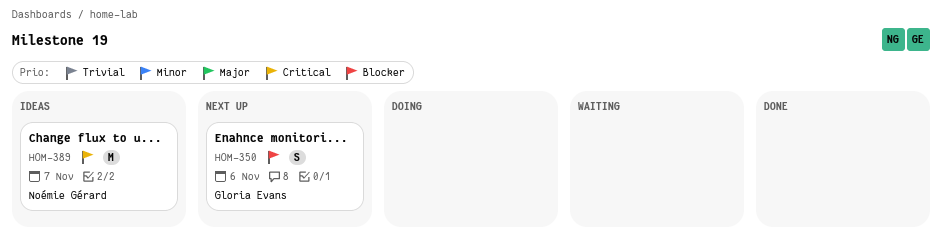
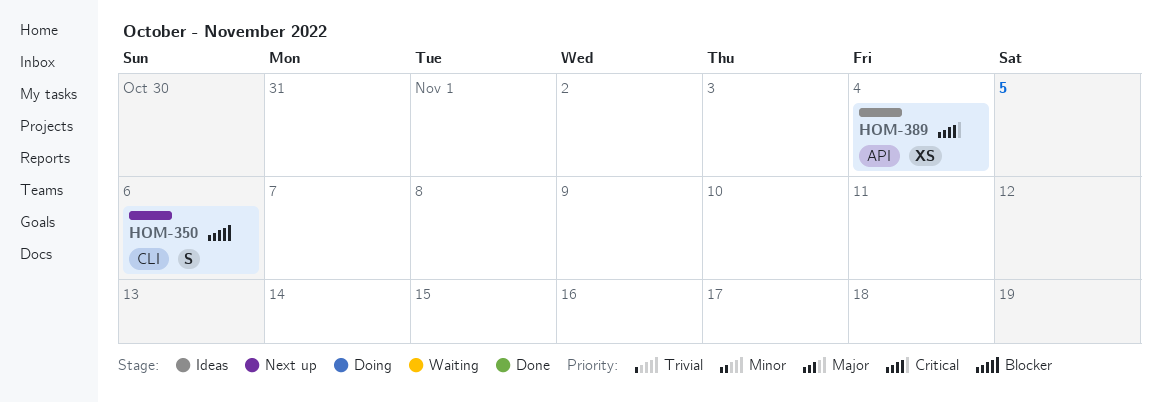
HOM-389, estimate: M -> XS
HOM-389, due: Nov 7 -> Nov 4

